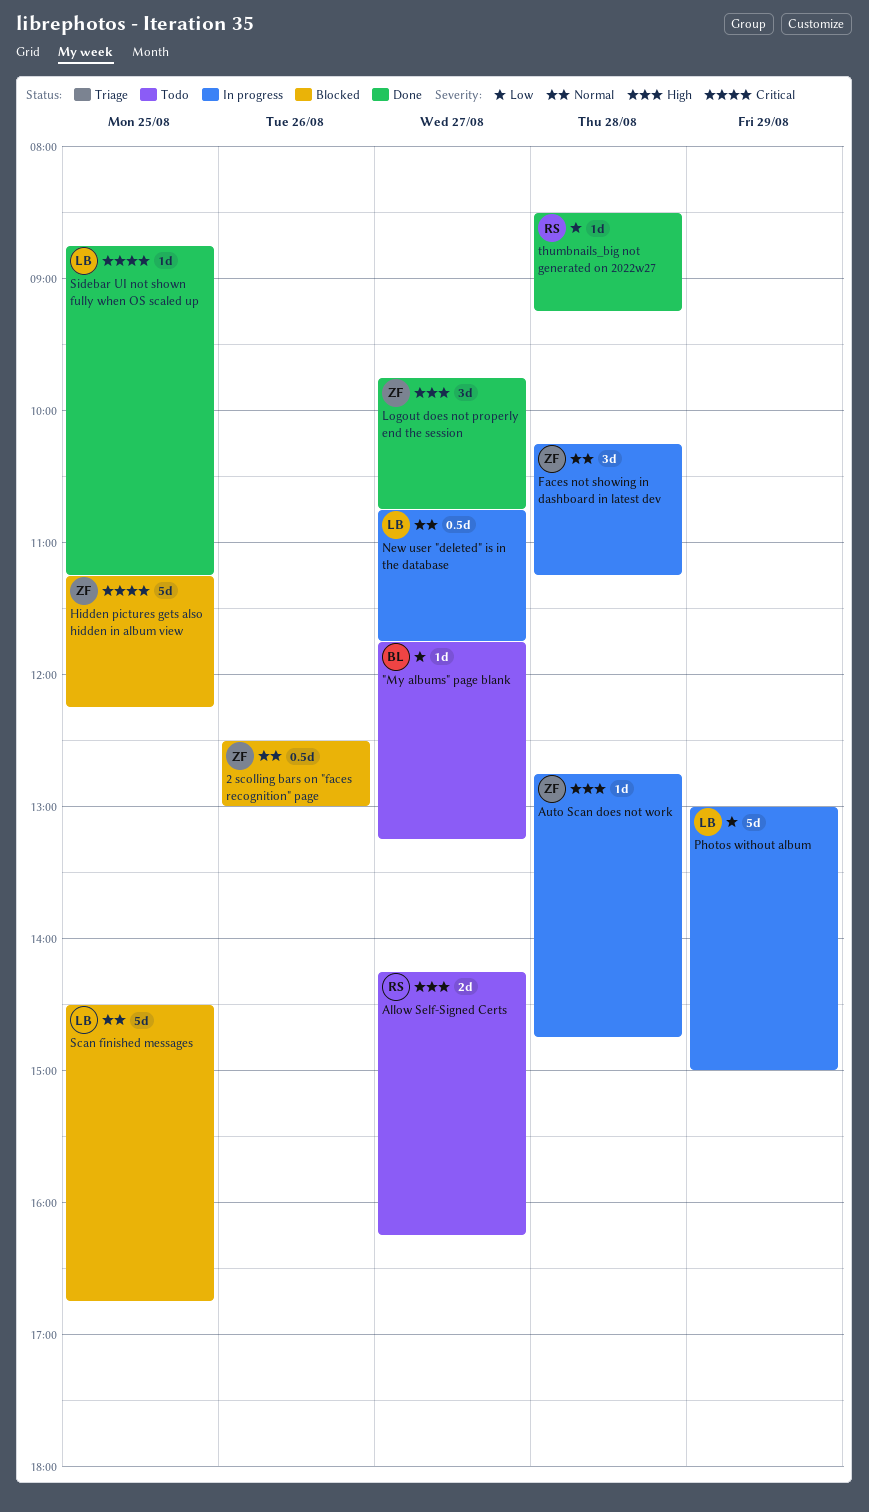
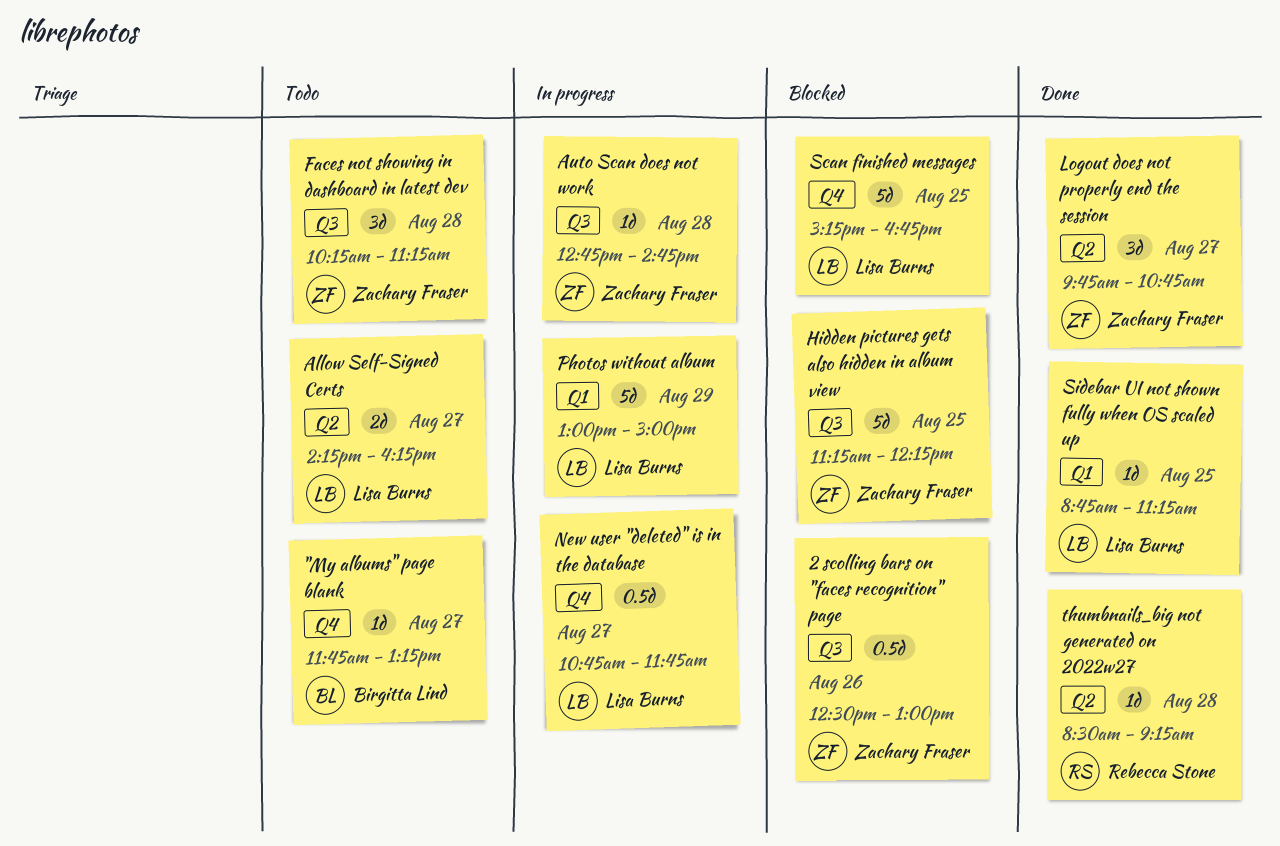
Allow Self-Signed Certs, owner: Rebecca Stone -> Lisa Burns
Faces not showing in dashboard in latest dev, status: In progress -> Todo
Scan finished messages, begins: 14:30 -> 15:15

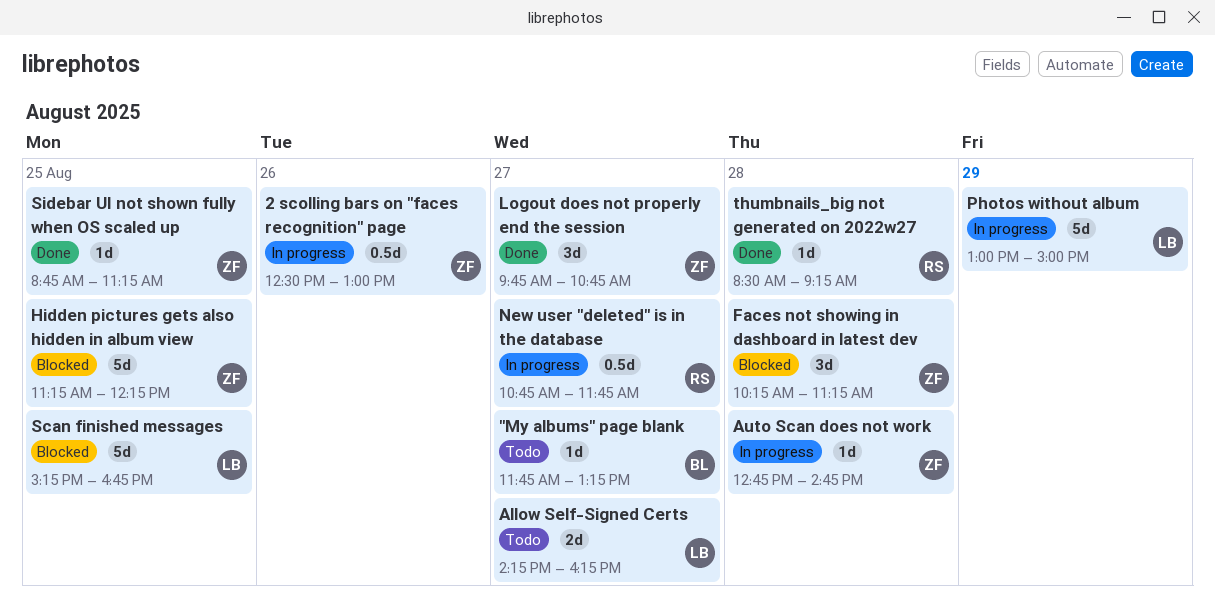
2 scolling bars on "faces recognition" page, status: Blocked -> In progress
Faces not showing in dashboard in latest dev, status: Todo -> Blocked
New user "deleted" is in the database, owner: Lisa Burns -> Rebecca Stone
Sidebar UI not shown fully when OS scaled up, owner: Lisa Burns -> Zachary Fraser

